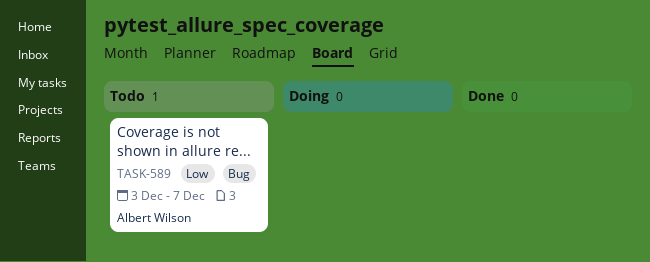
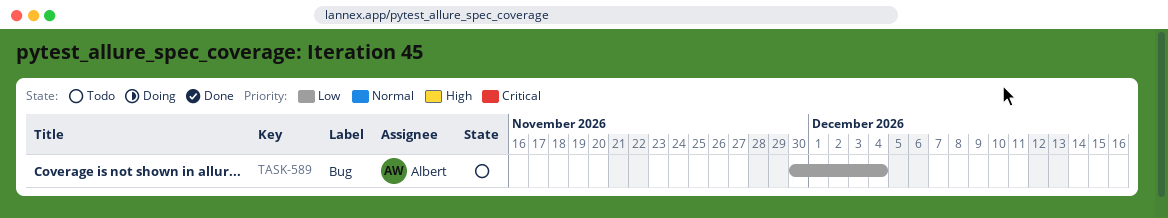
TASK-589, start: Dec 3 -> Nov 30
TASK-589, due: Dec 7 -> Dec 4

